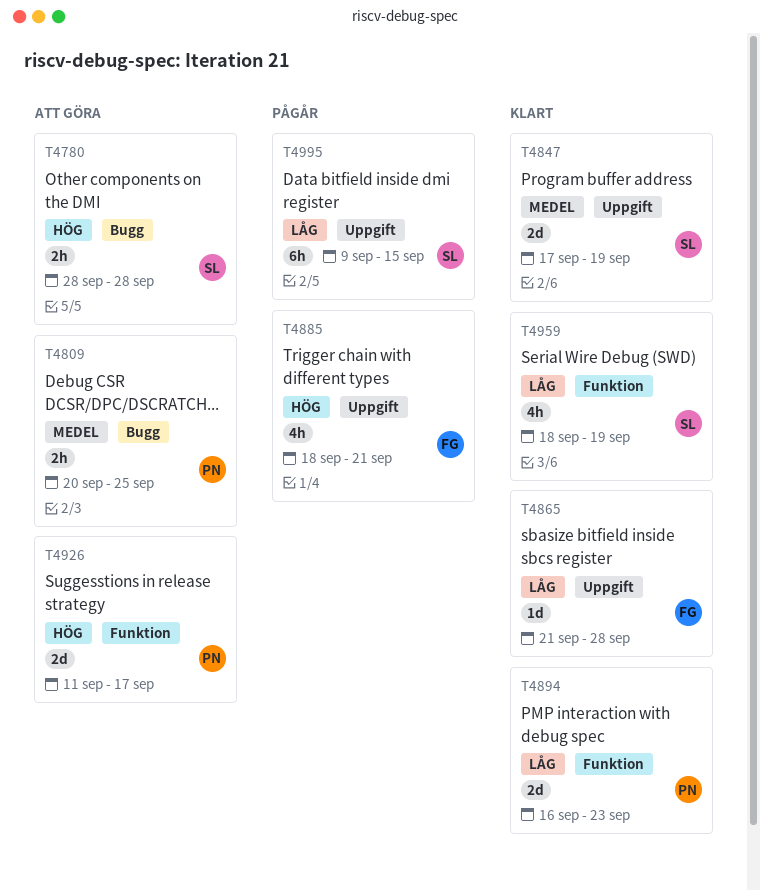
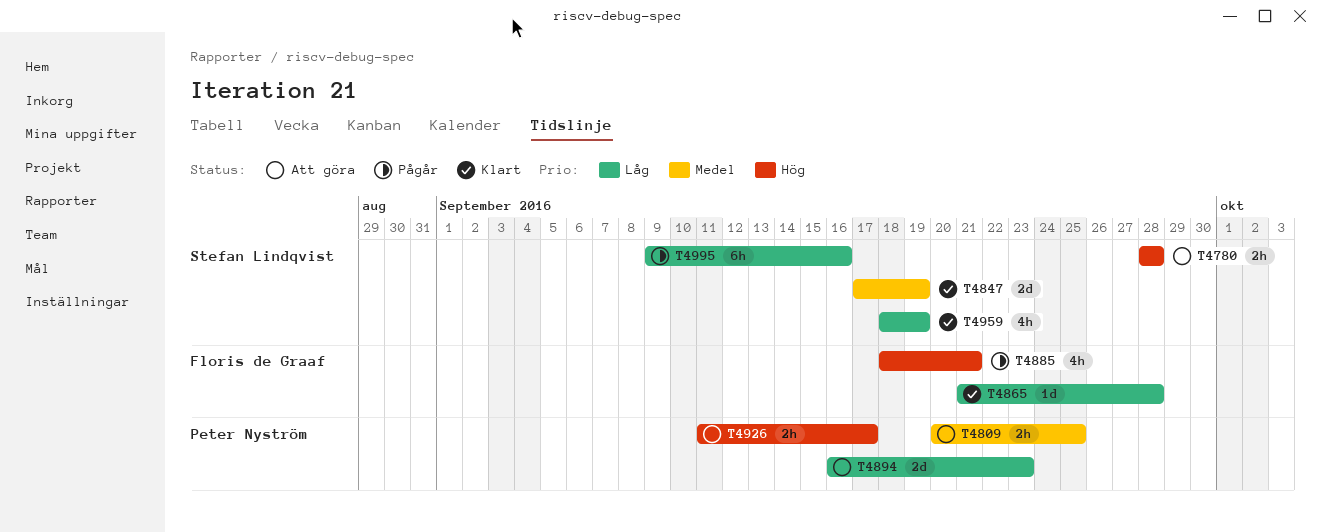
T4894, status: Klart -> Att göra
T4926, estimate: 2d -> 2h
T4995, due: Sep 15 -> Sep 16

